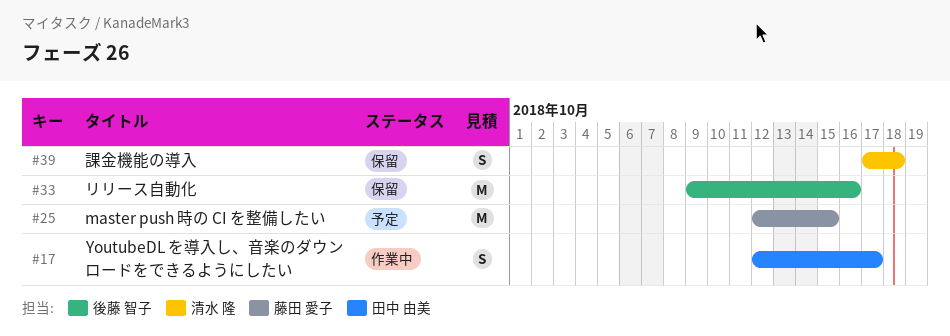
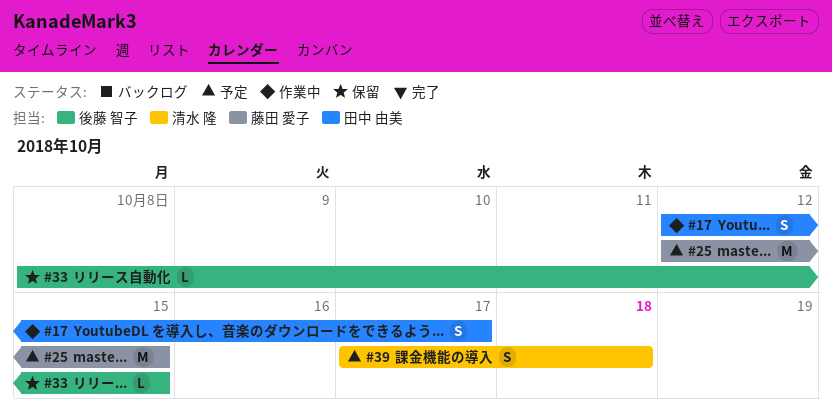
#33, estimate: M -> L
#33, start: Oct 9 -> Oct 8
#33, due: Oct 16 -> Oct 15
#39, status: 保留 -> 予定

